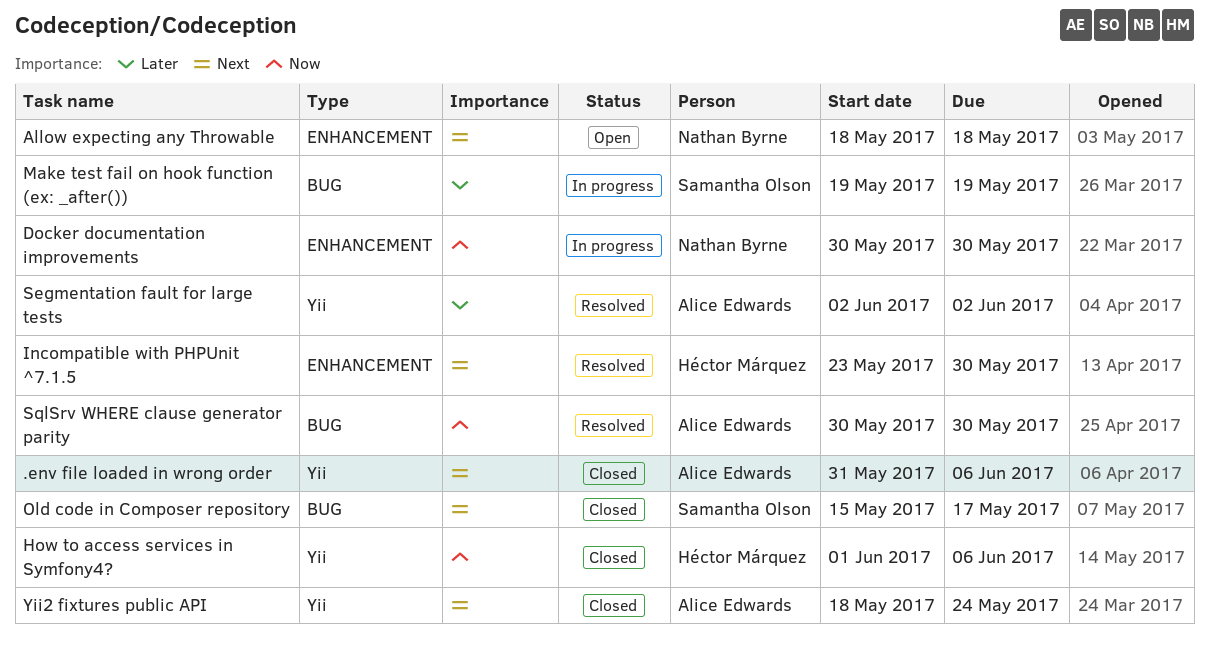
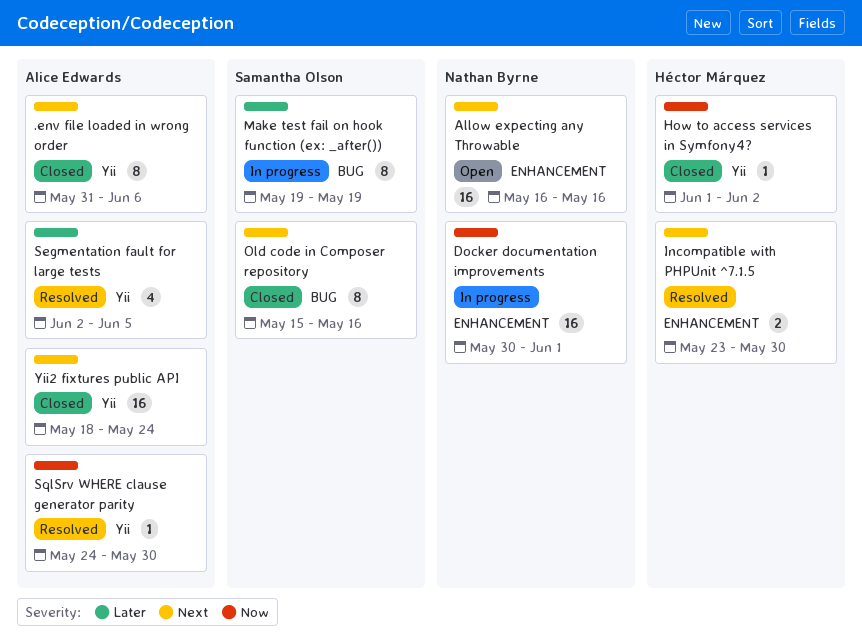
Allow expecting any Throwable, start: May 18 -> May 16
Allow expecting any Throwable, due: May 18 -> May 16
Docker documentation improvements, due: May 30 -> Jun 1
How to access services in Symfony4?, due: Jun 6 -> Jun 2
Old code in Composer repository, due: May 17 -> May 16
Segmentation fault for large tests, due: Jun 2 -> Jun 5
SqlSrv WHERE clause generator parity, label: BUG -> Yii
SqlSrv WHERE clause generator parity, start: May 30 -> May 24

